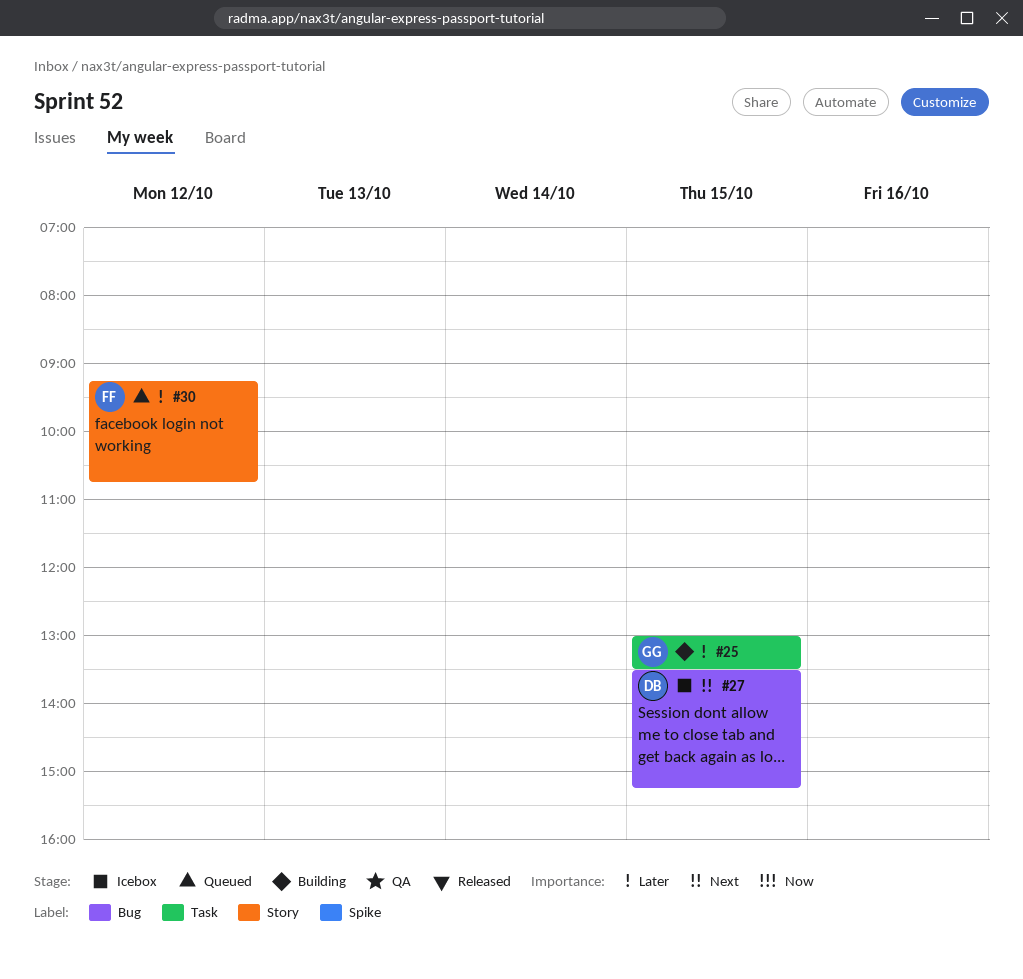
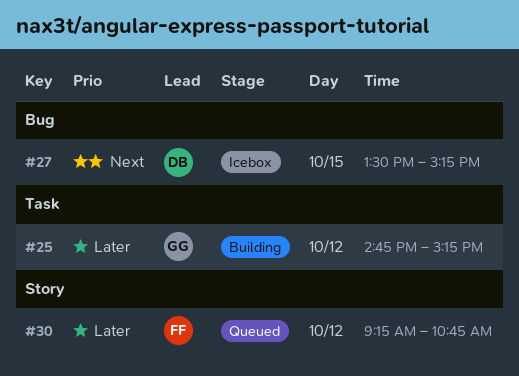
#25, day: Oct 15 -> Oct 12
#25, begins: 13:00 -> 14:45
#25, ends: 13:30 -> 15:15

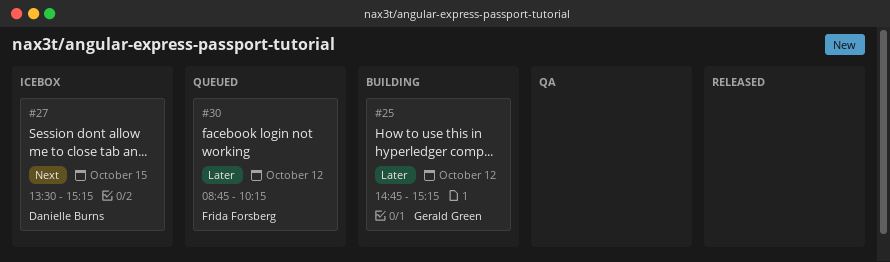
#30, begins: 09:15 -> 08:45
#30, ends: 10:45 -> 10:15

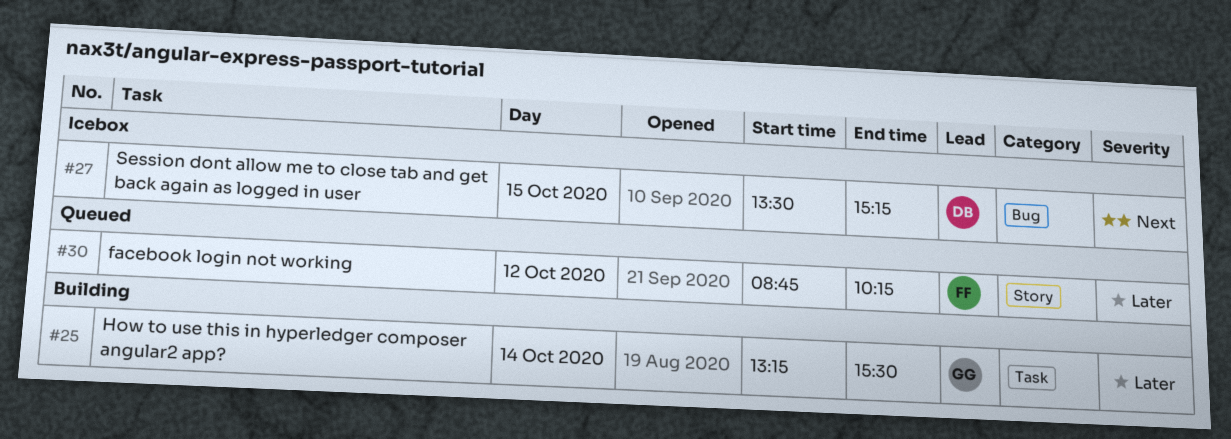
#25, day: Oct 12 -> Oct 14
#25, begins: 14:45 -> 13:15
#25, ends: 15:15 -> 15:30

